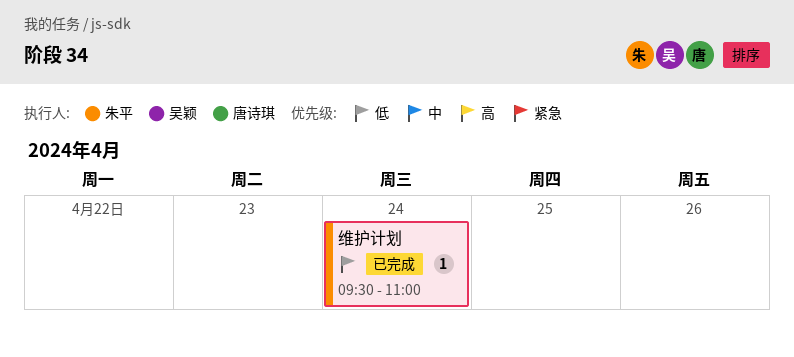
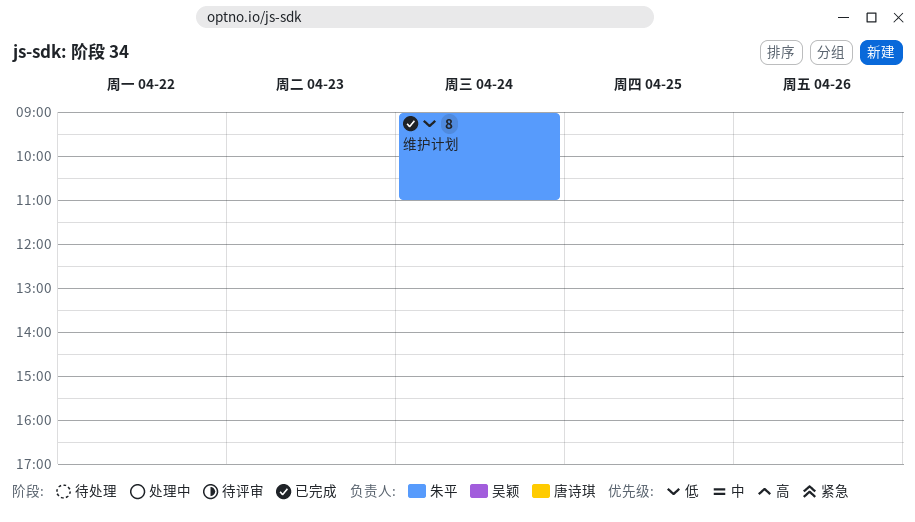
维护计划, estimate: 1 -> 8
维护计划, begins: 09:30 -> 09:00

